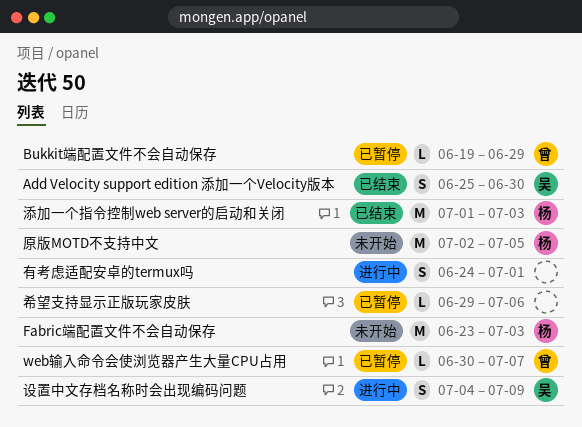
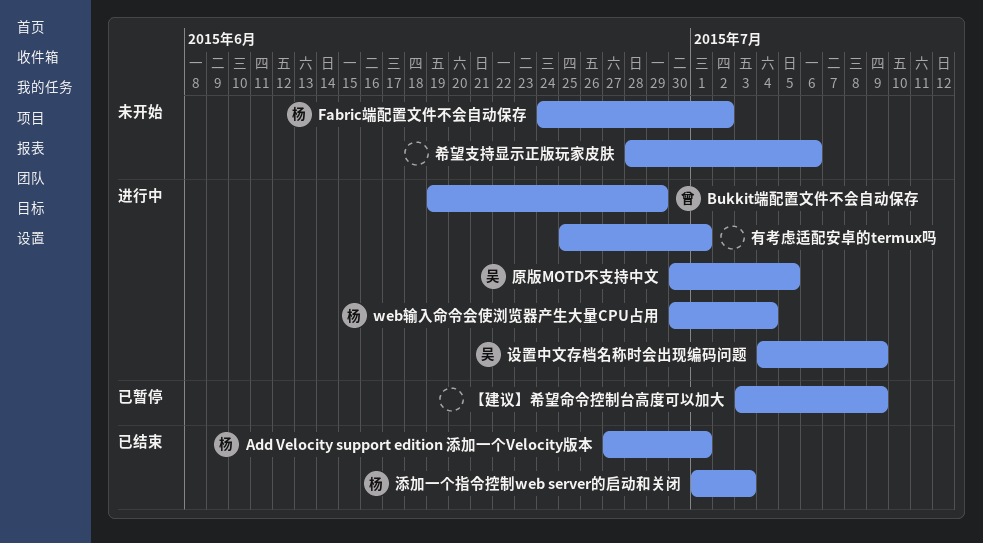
Add Velocity support edition 添加一个Velocity版本, owner: 吴 -> 杨
Add Velocity support edition 添加一个Velocity版本, start: Jun 25 -> Jun 27
Add Velocity support edition 添加一个Velocity版本, due: Jun 30 -> Jul 1
Bukkit端配置文件不会自动保存, status: 已暂停 -> 进行中
Fabric端配置文件不会自动保存, start: Jun 23 -> Jun 24
Fabric端配置文件不会自动保存, due: Jul 3 -> Jul 2
web输入命令会使浏览器产生大量CPU占用, status: 已暂停 -> 进行中
web输入命令会使浏览器产生大量CPU占用, owner: 曾 -> 杨
web输入命令会使浏览器产生大量CPU占用, due: Jul 7 -> Jul 4
【建议】希望命令控制台高度可以加大: none -> present
原版MOTD不支持中文, status: 未开始 -> 进行中
原版MOTD不支持中文, owner: 杨 -> 吴
原版MOTD不支持中文, start: Jul 2 -> Jun 30
希望支持显示正版玩家皮肤, status: 已暂停 -> 未开始
希望支持显示正版玩家皮肤, start: Jun 29 -> Jun 28
有考虑适配安卓的termux吗, start: Jun 24 -> Jun 25

